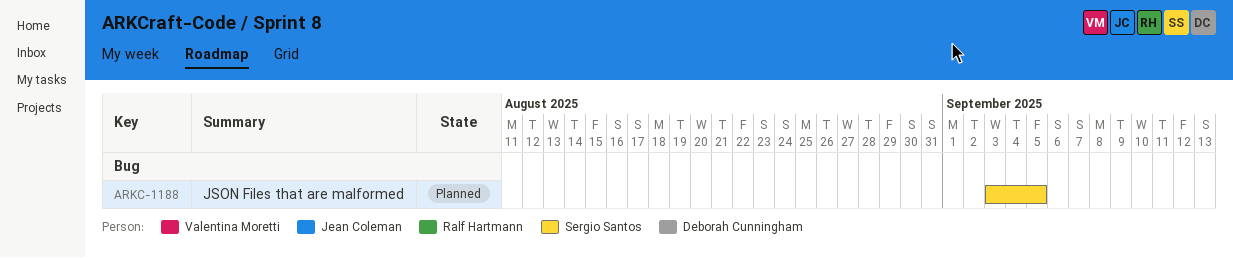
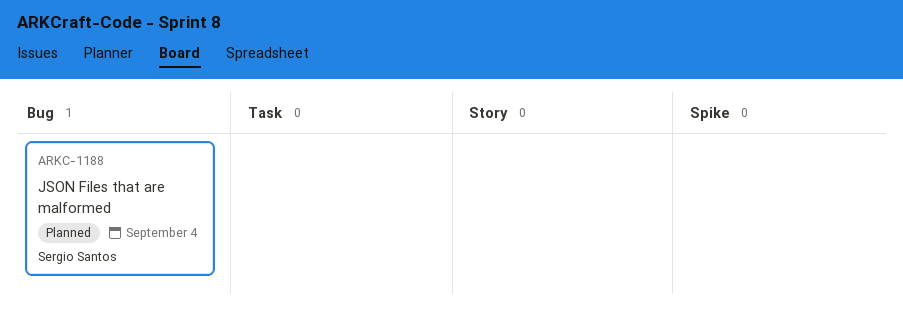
ARKC-1188, due: Sep 5 -> Sep 4

